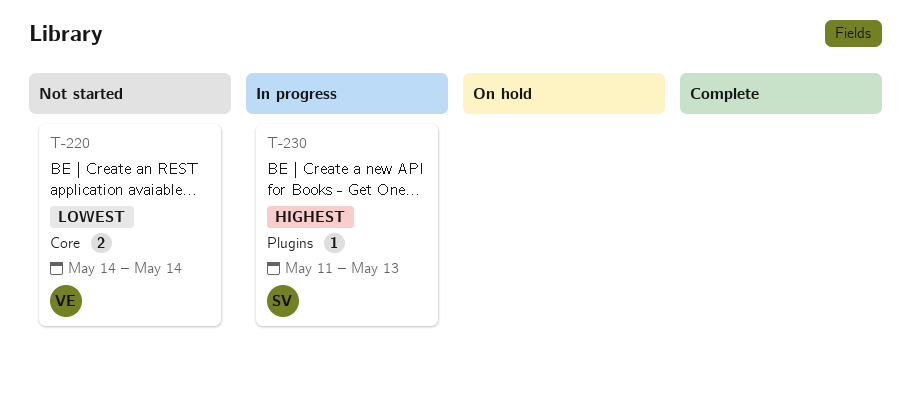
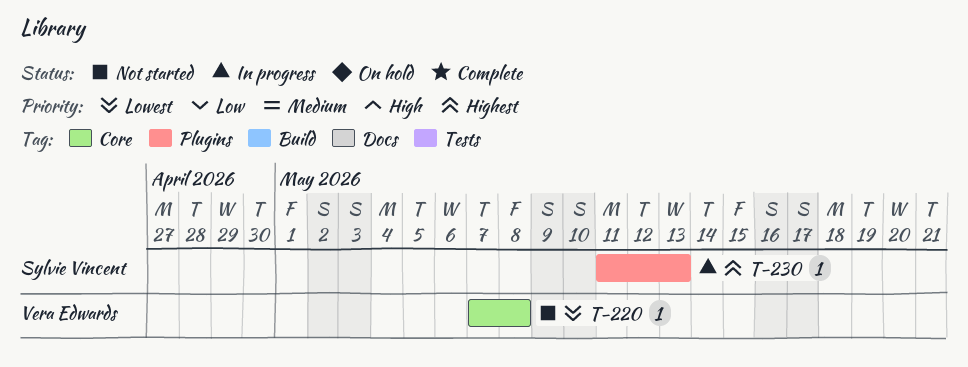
T-220, estimate: 2 -> 1
T-220, start: May 14 -> May 7
T-220, due: May 14 -> May 8

